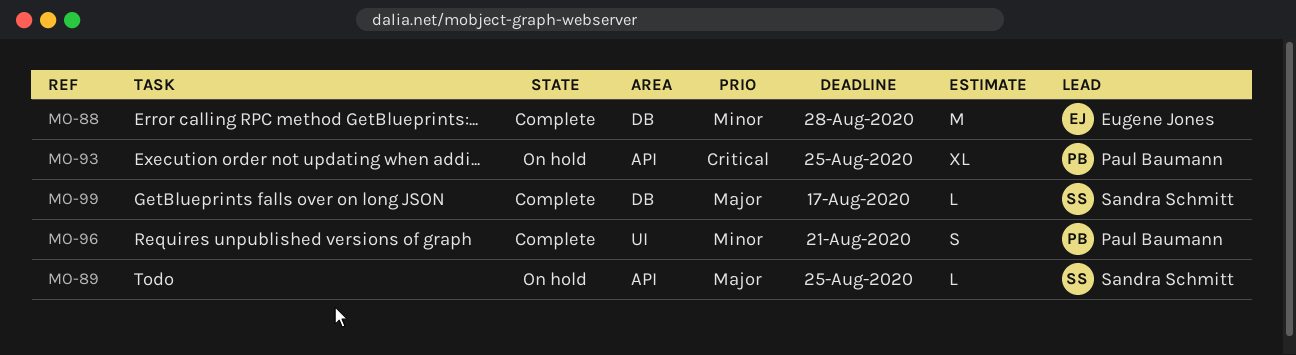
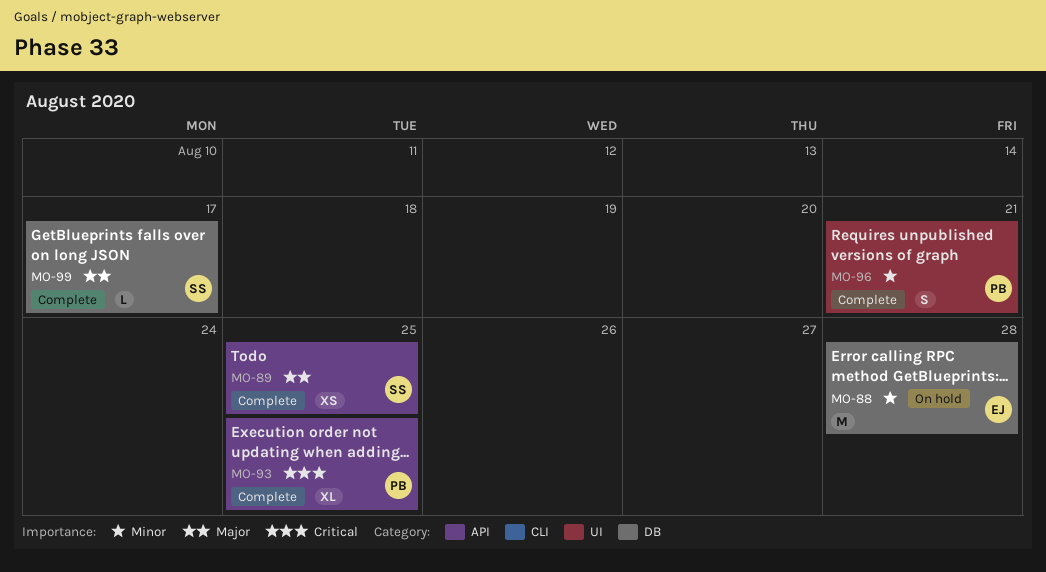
MO-88, status: Complete -> On hold
MO-89, status: On hold -> Complete
MO-89, estimate: L -> XS
MO-93, status: On hold -> Complete

